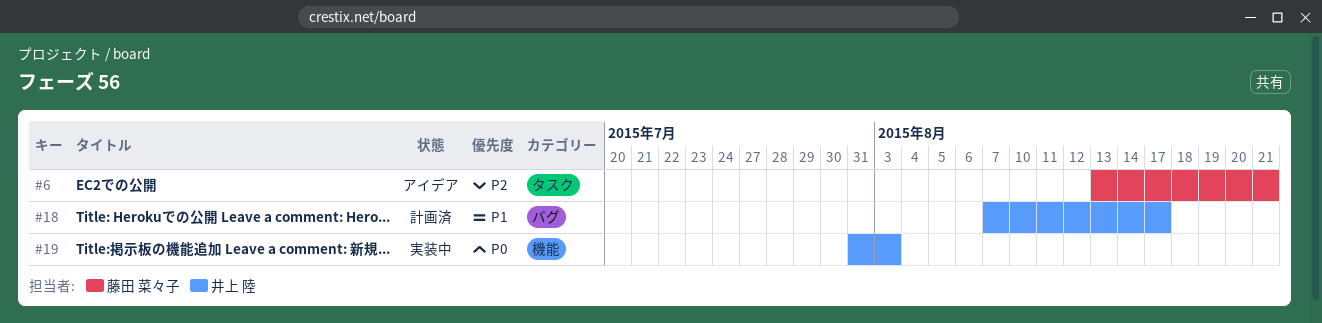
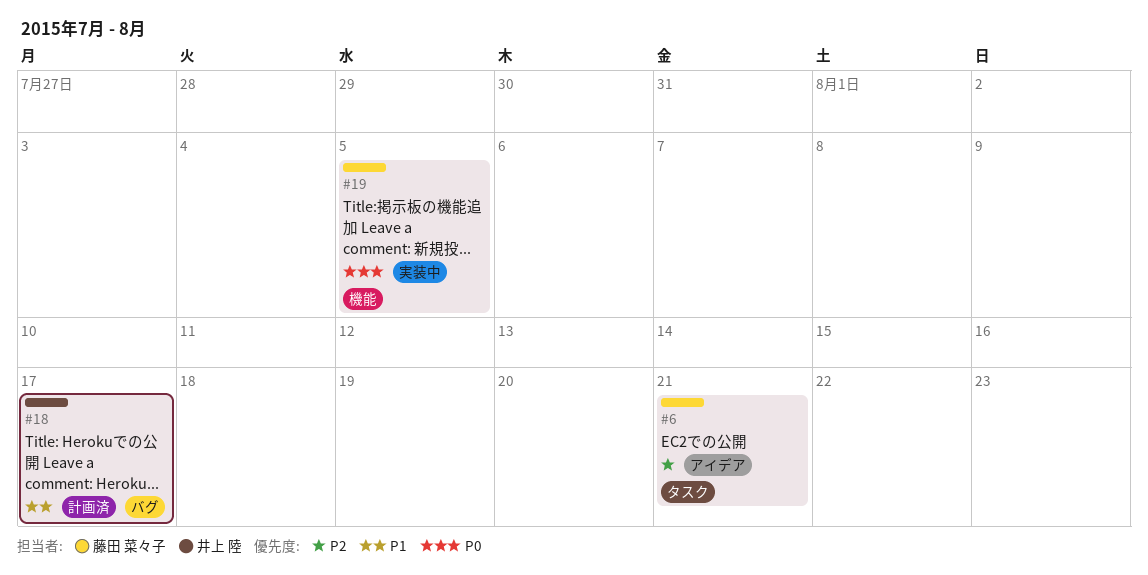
#19, owner: 井上 陸 -> 藤田 菜々子
#19, due: Aug 3 -> Aug 5

